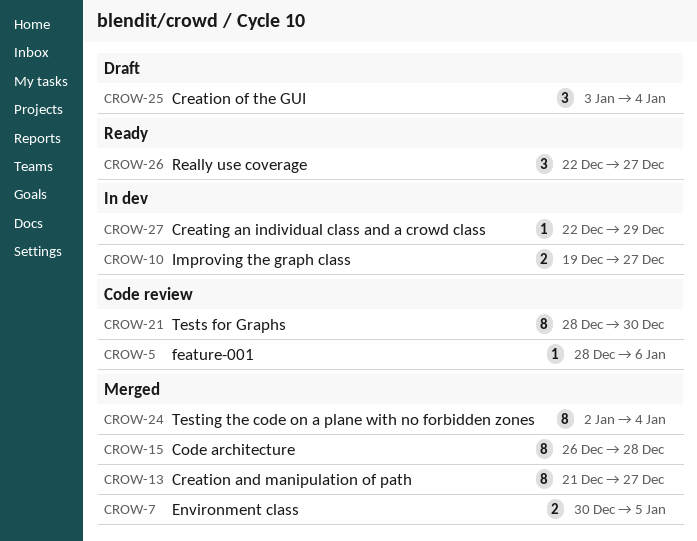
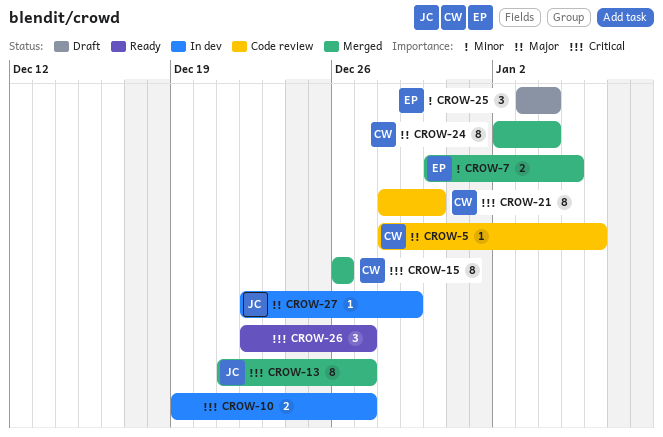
CROW-15, due: Dec 28 -> Dec 26

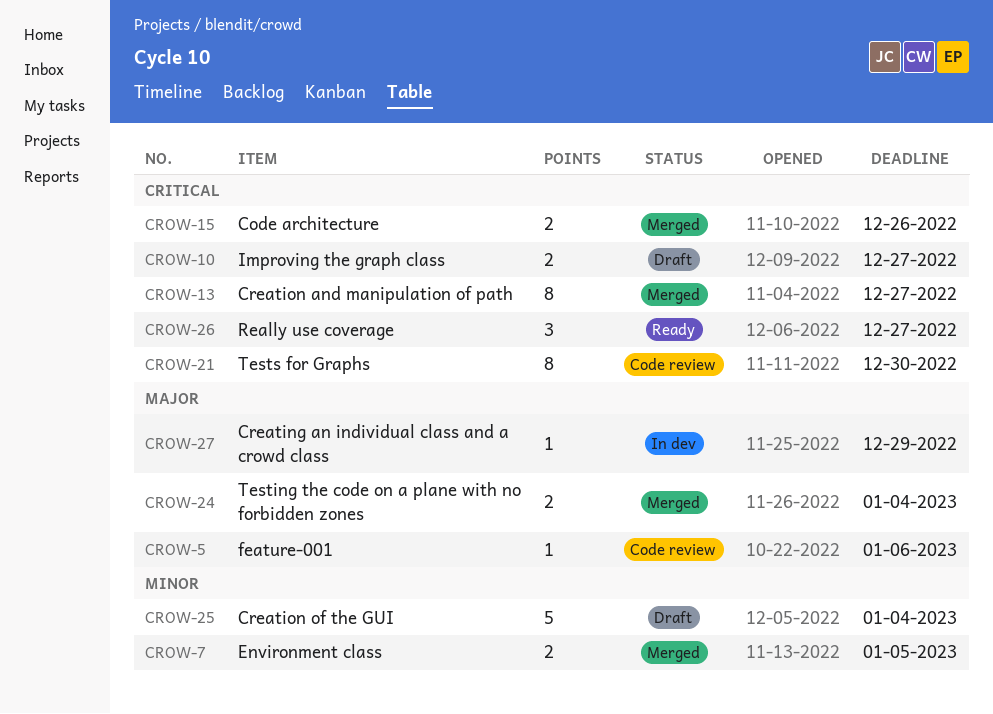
CROW-10, status: In dev -> Draft
CROW-15, estimate: 8 -> 2
CROW-24, estimate: 8 -> 2
CROW-25, estimate: 3 -> 5

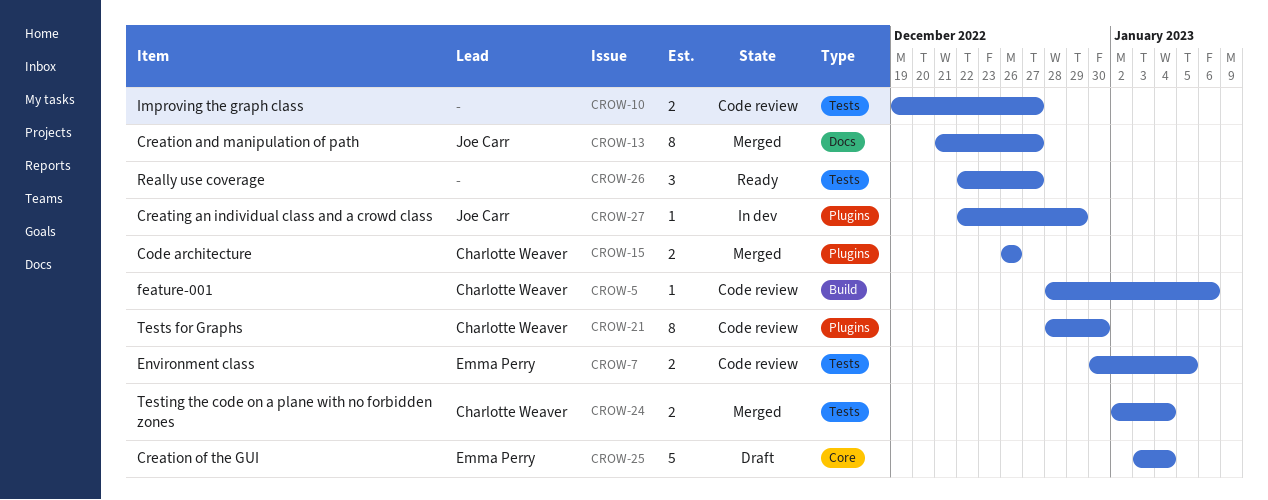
CROW-7, status: Merged -> Code review
CROW-10, status: Draft -> Code review

